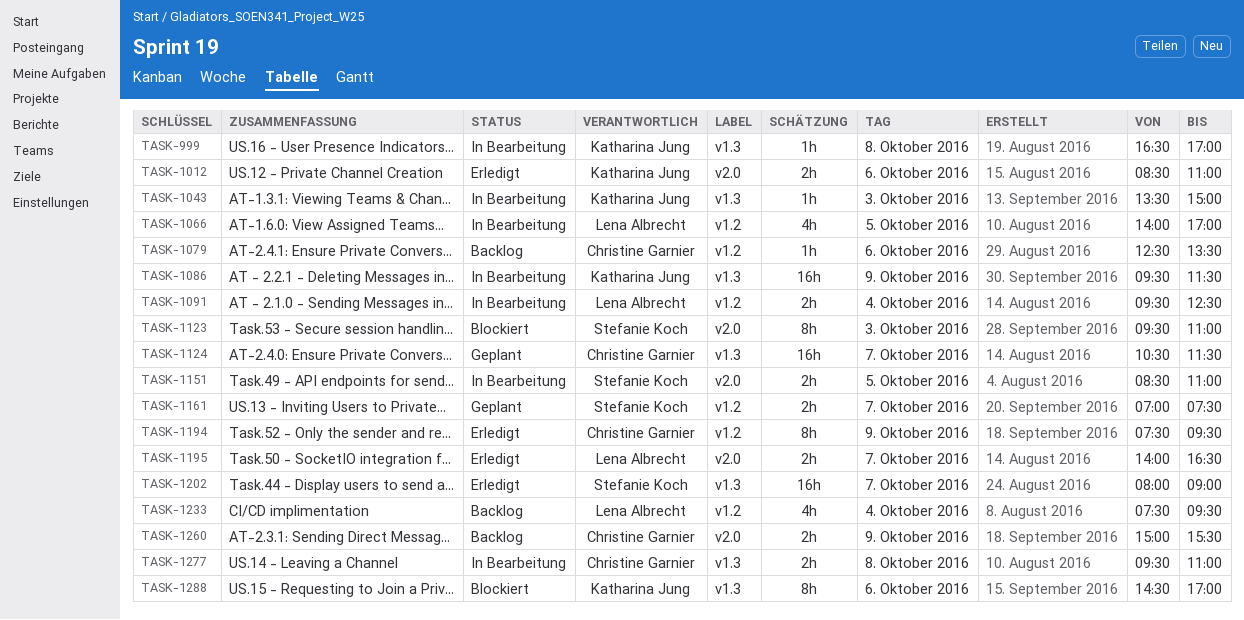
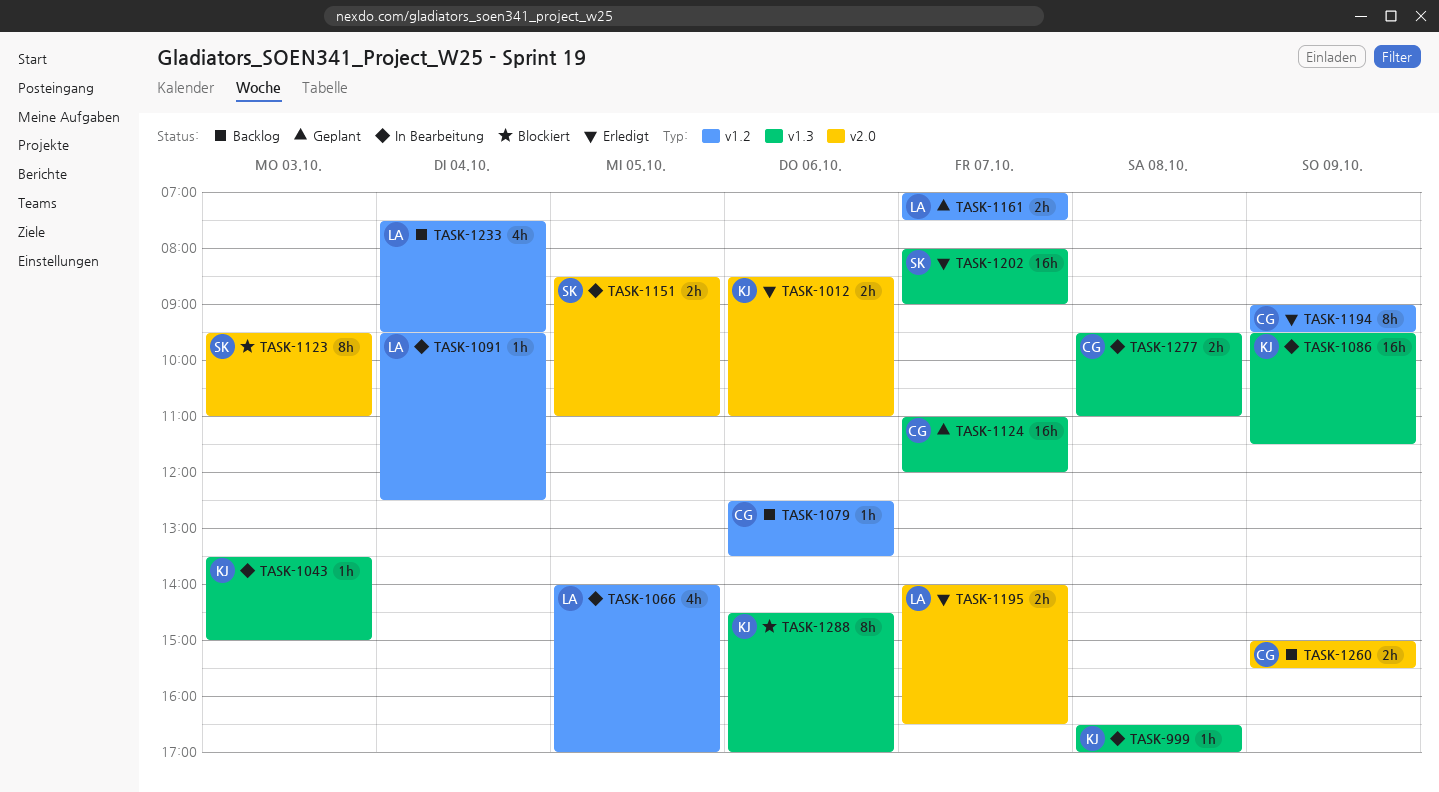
TASK-1091, estimate: 2h -> 1h
TASK-1124, begins: 10:30 -> 11:00
TASK-1124, ends: 11:30 -> 12:00
TASK-1161, owner: Stefanie Koch -> Lena Albrecht
TASK-1194, begins: 07:30 -> 09:00

